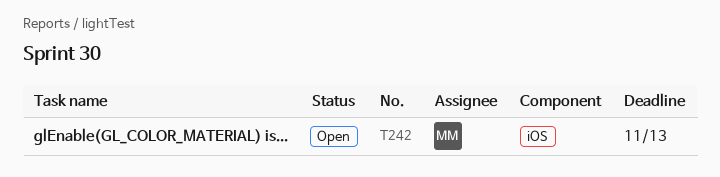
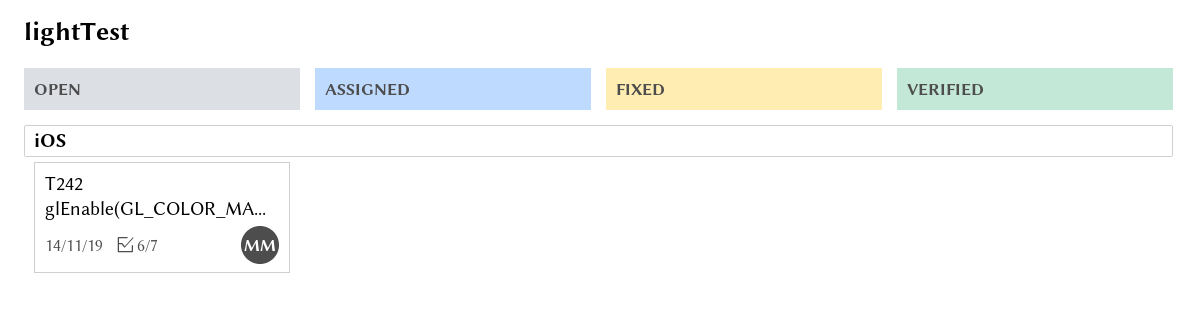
T242, due: Nov 13 -> Nov 14

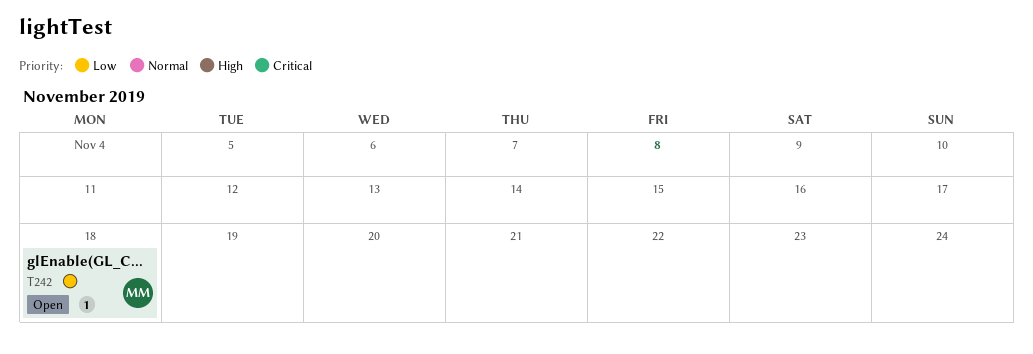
T242, due: Nov 14 -> Nov 18

